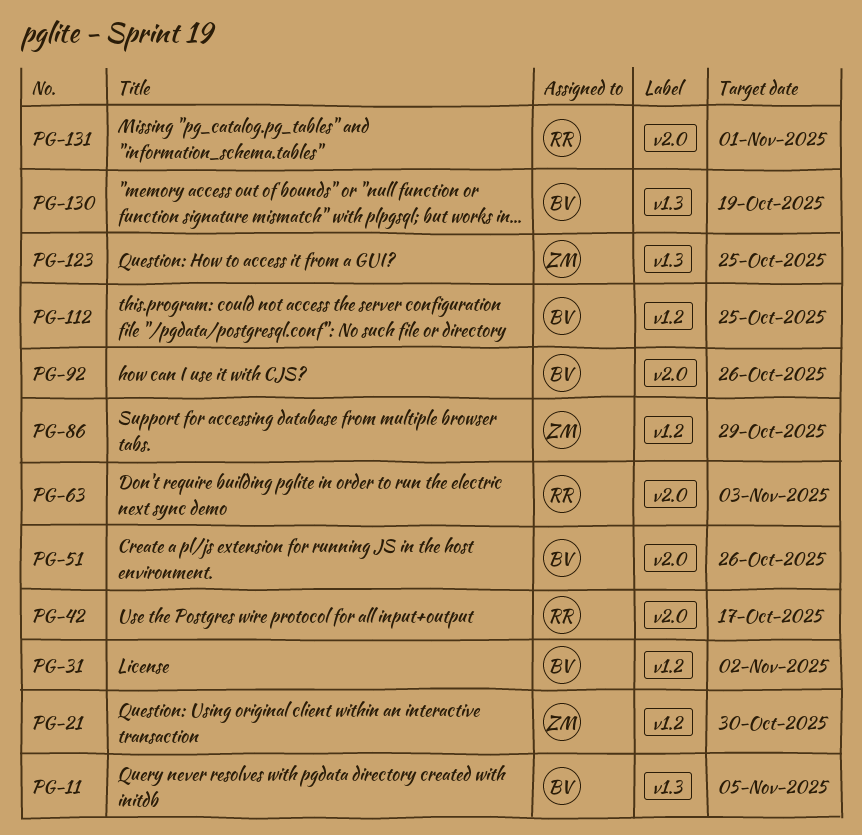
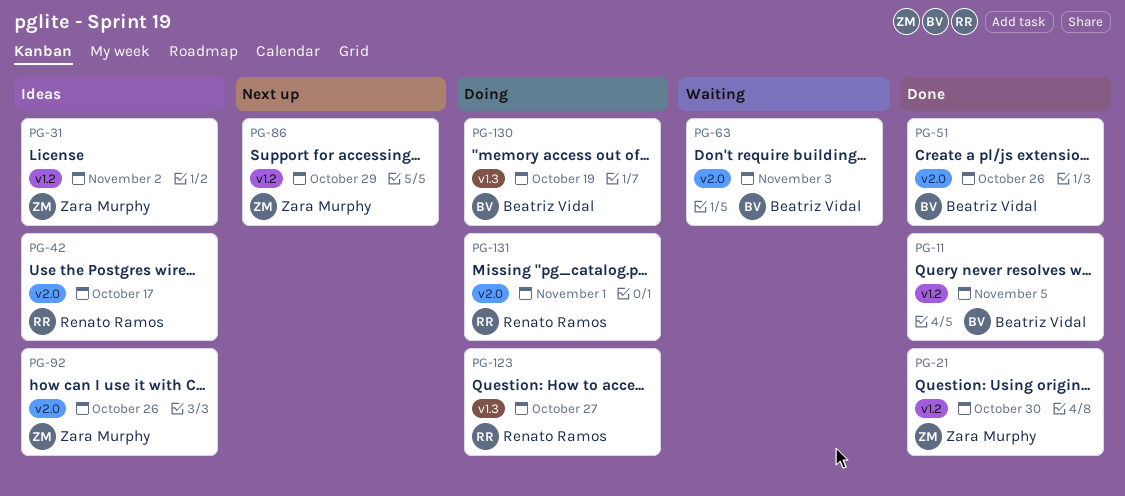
PG-11, label: v1.3 -> v1.2
PG-31, owner: Beatriz Vidal -> Zara Murphy
PG-63, owner: Renato Ramos -> Beatriz Vidal
PG-92, owner: Beatriz Vidal -> Zara Murphy
PG-112: present -> none
PG-123, owner: Zara Murphy -> Renato Ramos
PG-123, due: Oct 25 -> Oct 27

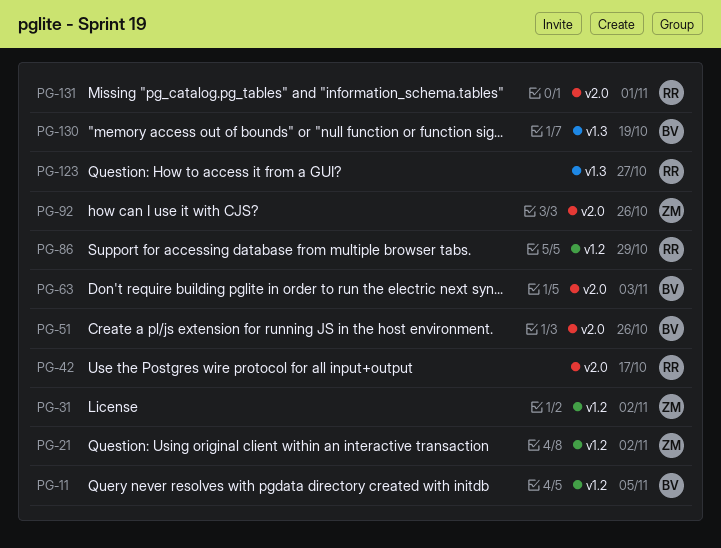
PG-21, due: Oct 30 -> Nov 2
PG-86, owner: Zara Murphy -> Renato Ramos

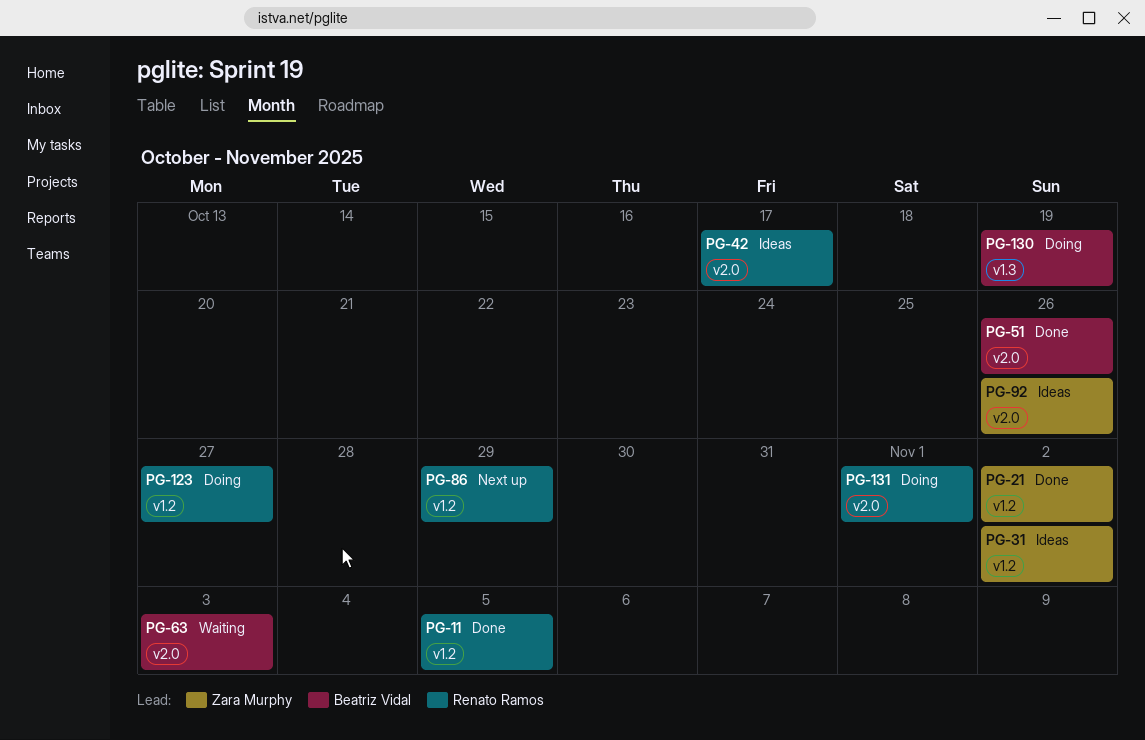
PG-11, owner: Beatriz Vidal -> Renato Ramos
PG-123, label: v1.3 -> v1.2

